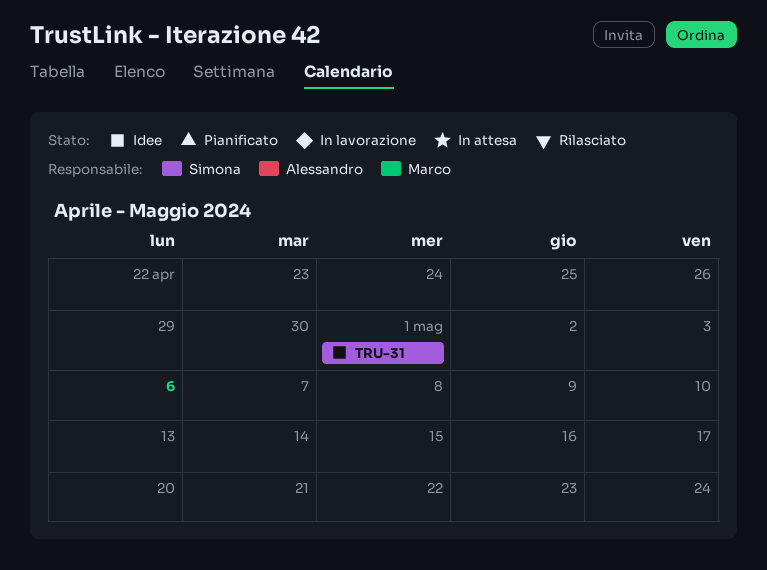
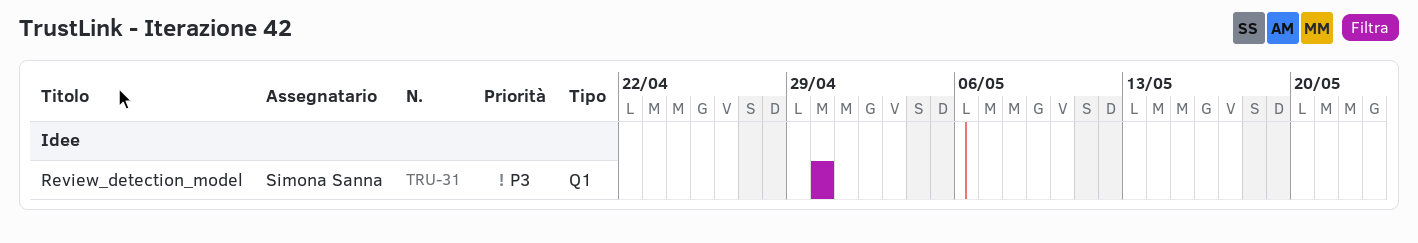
TRU-31, start: May 1 -> Apr 30
TRU-31, due: May 1 -> Apr 30

